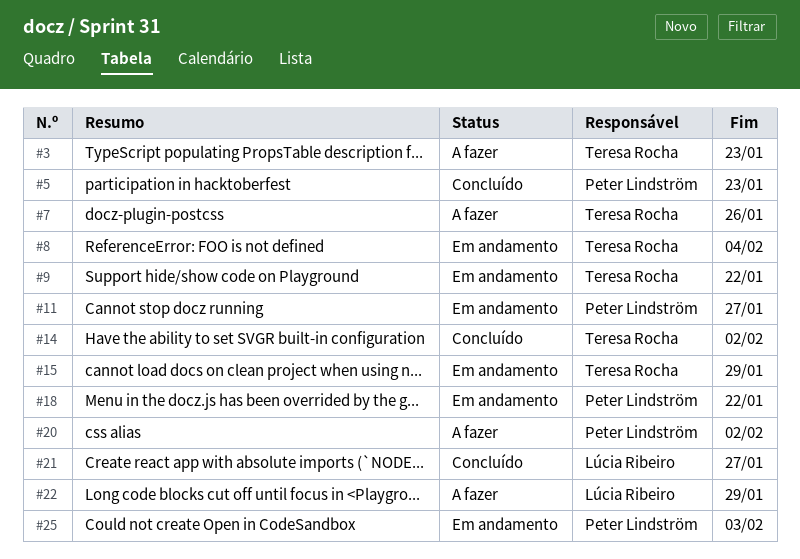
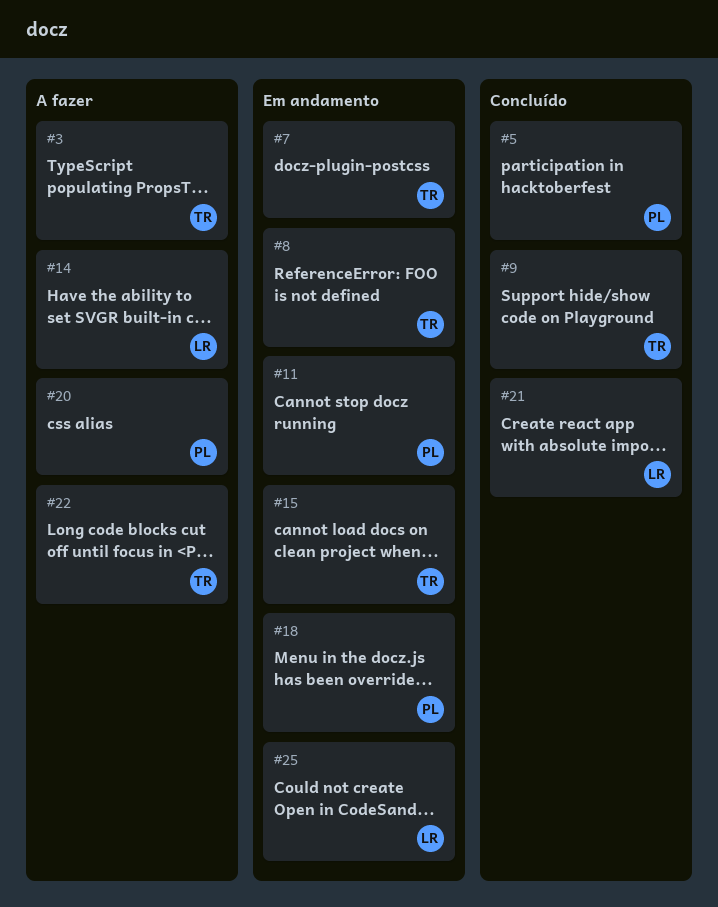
#7, status: A fazer -> Em andamento
#9, status: Em andamento -> Concluído
#14, status: Concluído -> A fazer
#14, owner: Teresa Rocha -> Lúcia Ribeiro
#22, owner: Lúcia Ribeiro -> Teresa Rocha
#25, owner: Peter Lindström -> Lúcia Ribeiro

